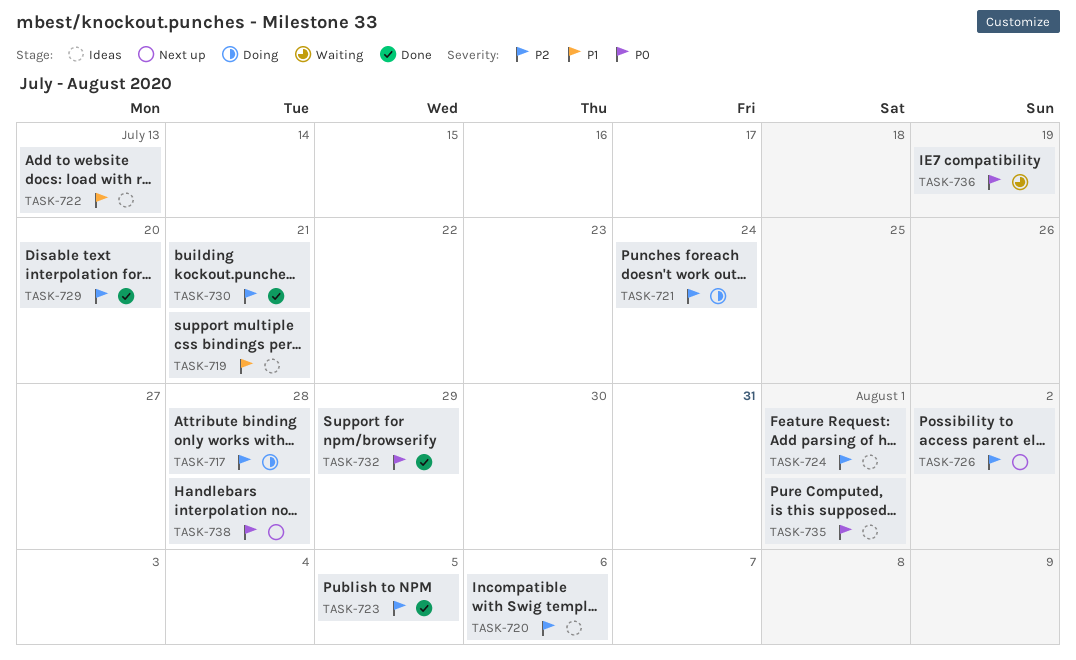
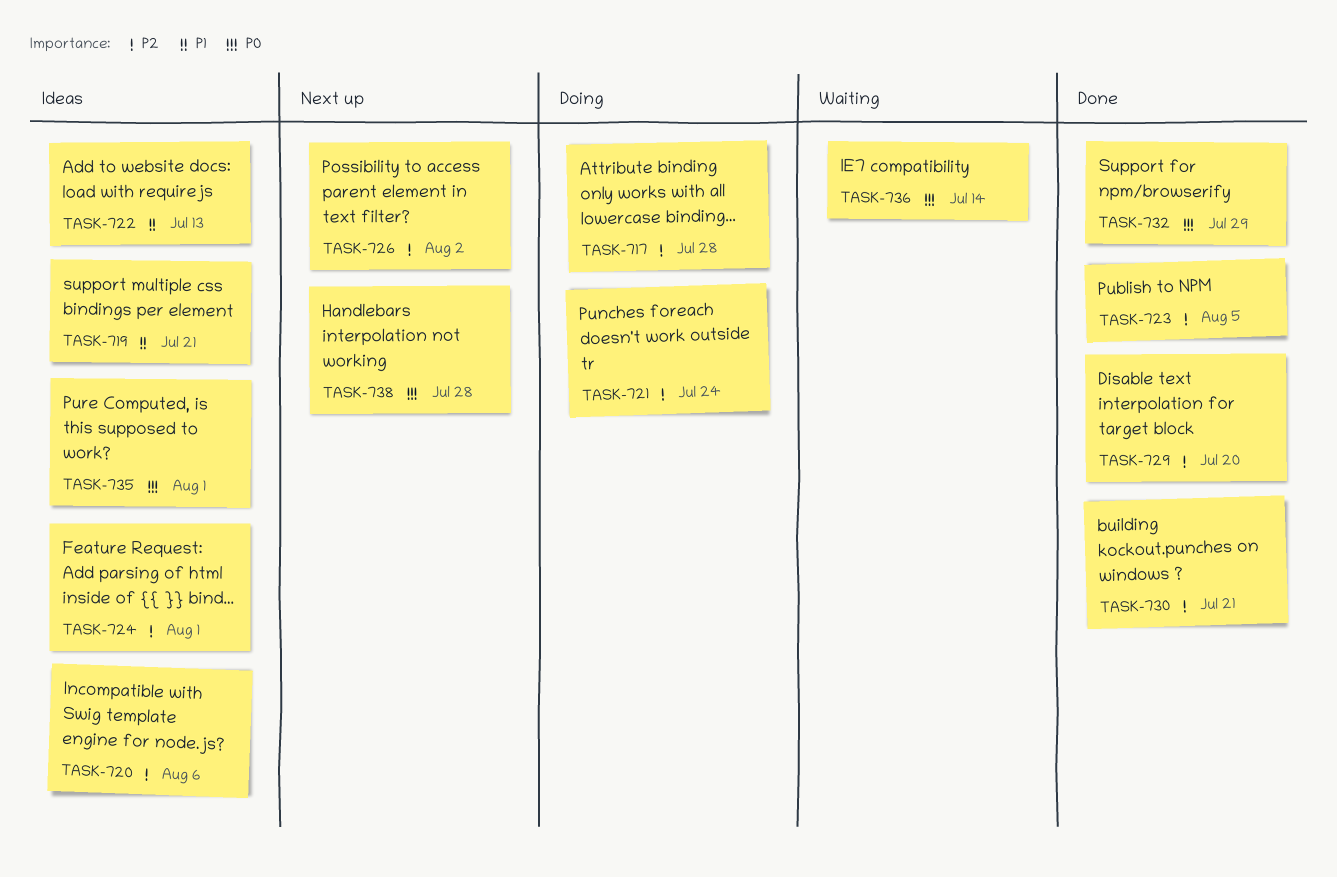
TASK-736, due: Jul 19 -> Jul 14

